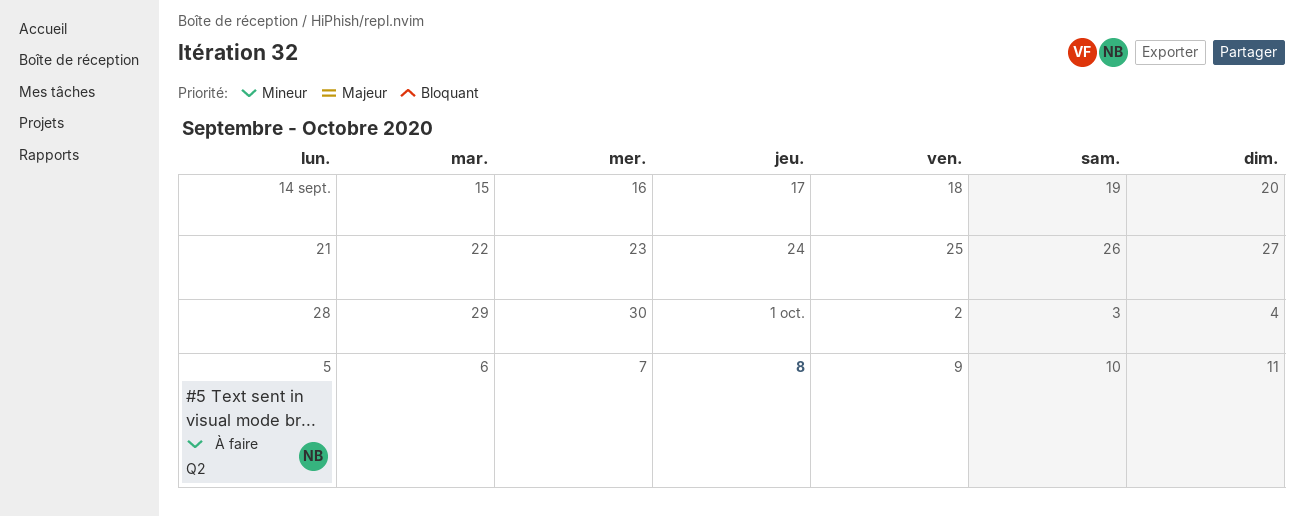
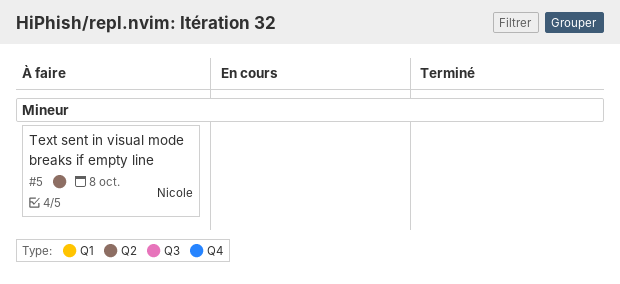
#5, due: Oct 5 -> Oct 8

